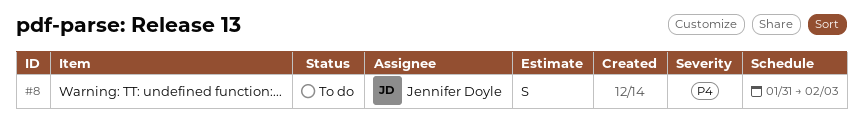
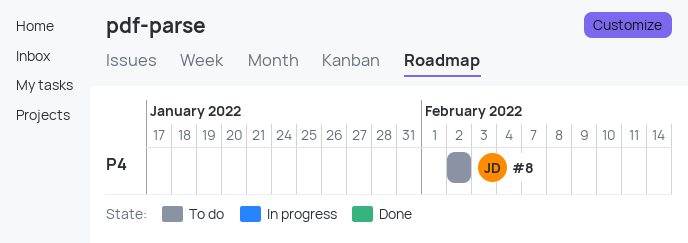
#8, start: Jan 31 -> Feb 2
#8, due: Feb 3 -> Feb 2

